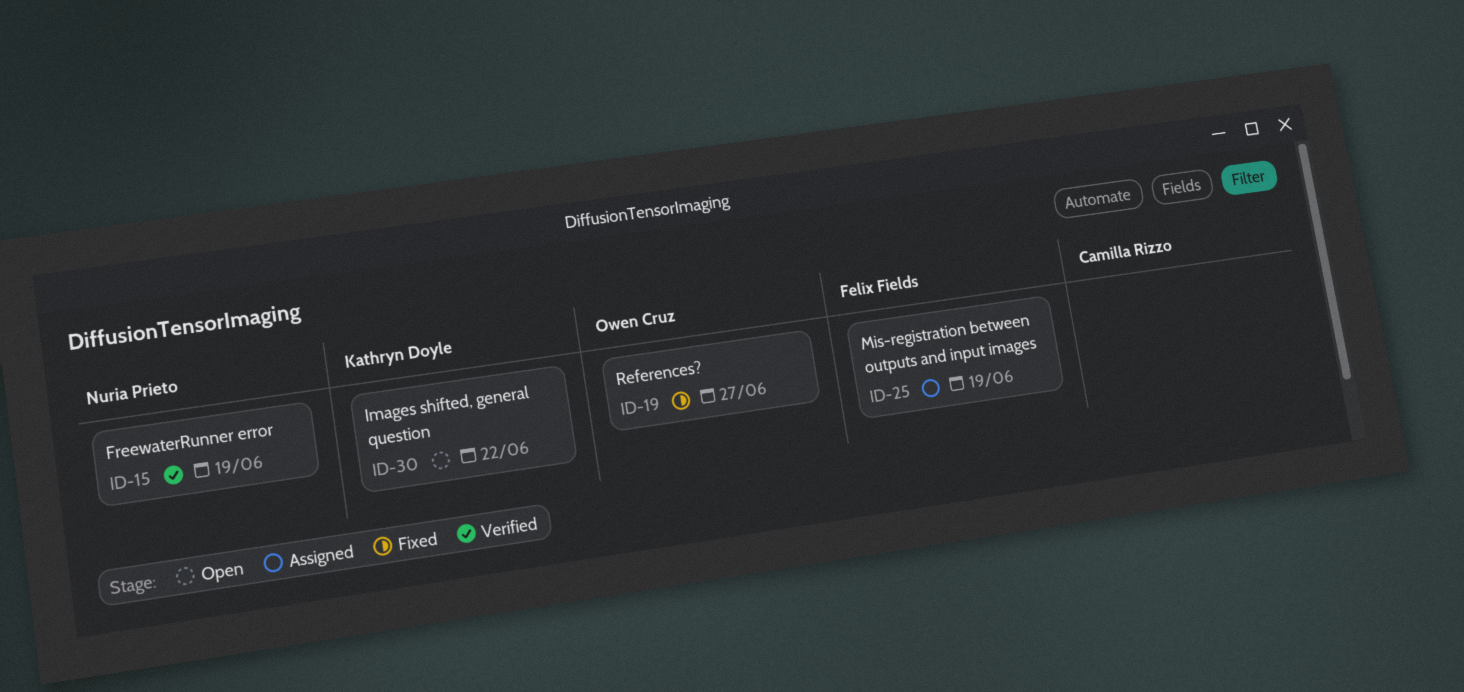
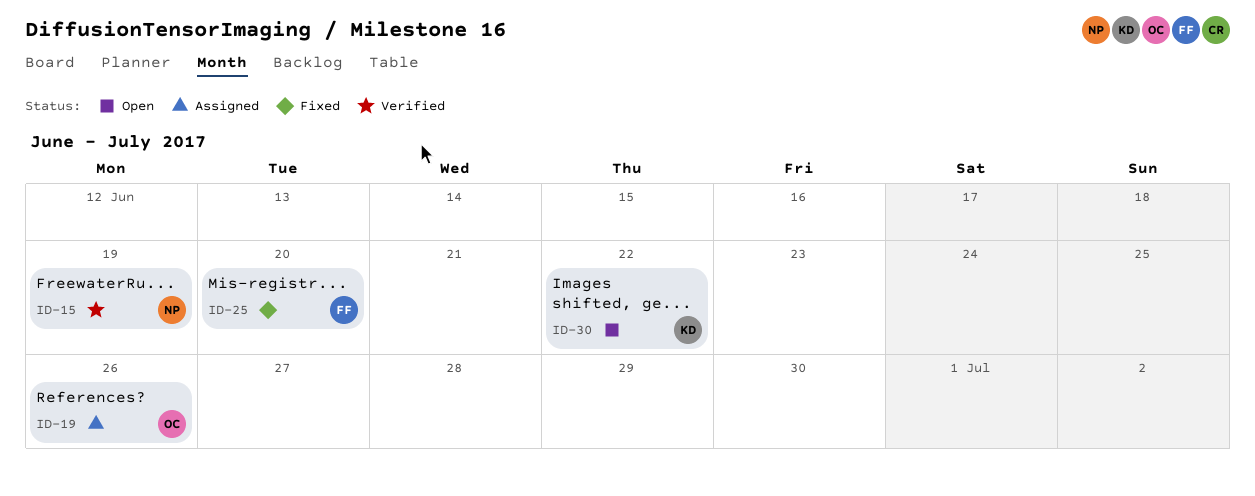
ID-19, status: Fixed -> Assigned
ID-19, due: Jun 27 -> Jun 26
ID-25, status: Assigned -> Fixed
ID-25, due: Jun 19 -> Jun 20

